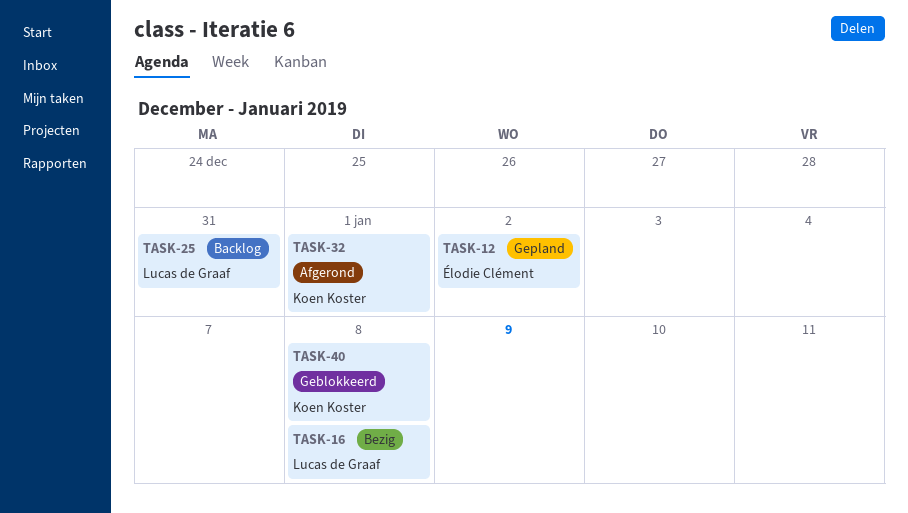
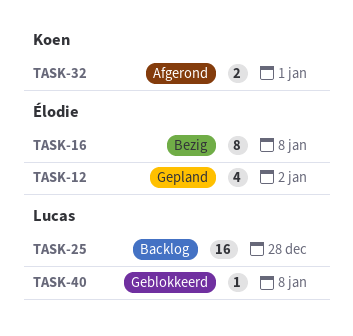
TASK-16, owner: Lucas de Graaf -> Élodie Clément
TASK-25, due: Dec 31 -> Dec 28
TASK-40, owner: Koen Koster -> Lucas de Graaf

